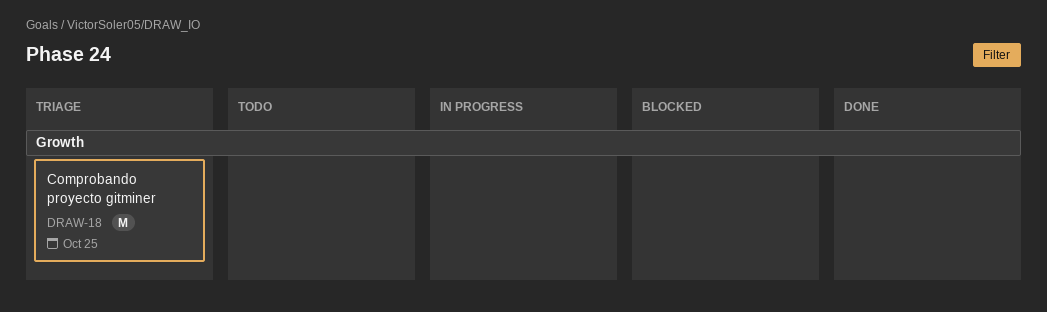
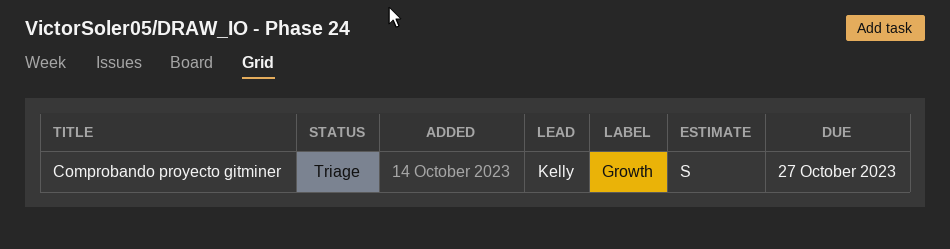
Comprobando proyecto gitminer, estimate: M -> S
Comprobando proyecto gitminer, due: Oct 25 -> Oct 27

